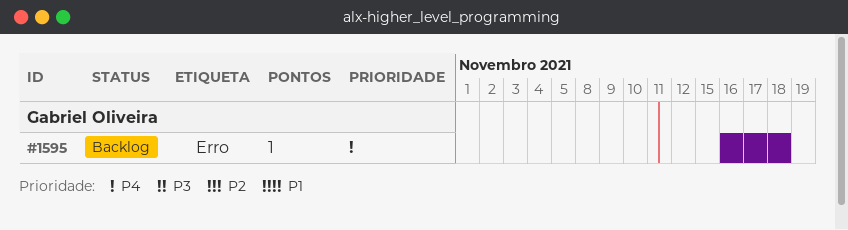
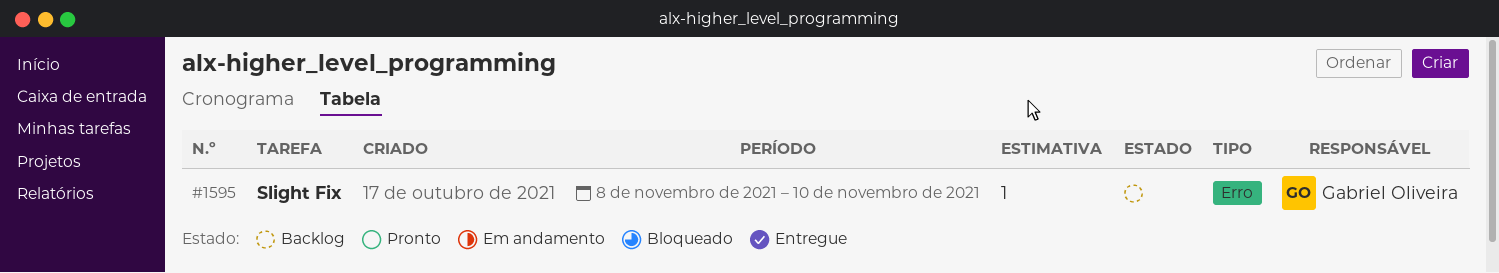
#1595, start: Nov 16 -> Nov 8
#1595, due: Nov 18 -> Nov 10

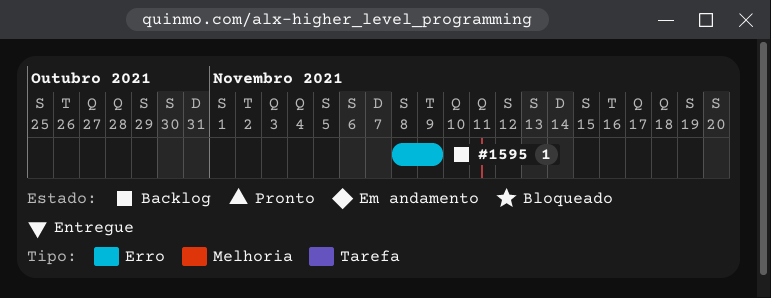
#1595, due: Nov 10 -> Nov 9

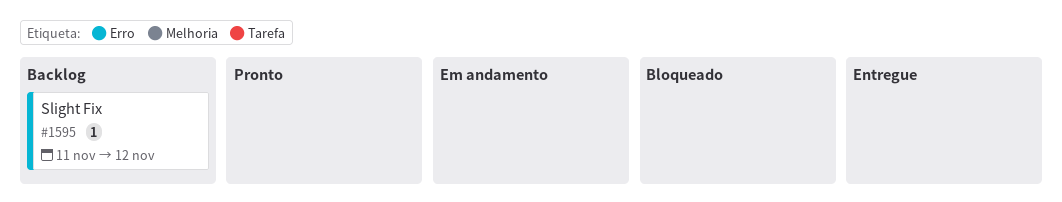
#1595, start: Nov 8 -> Nov 11
#1595, due: Nov 9 -> Nov 12

